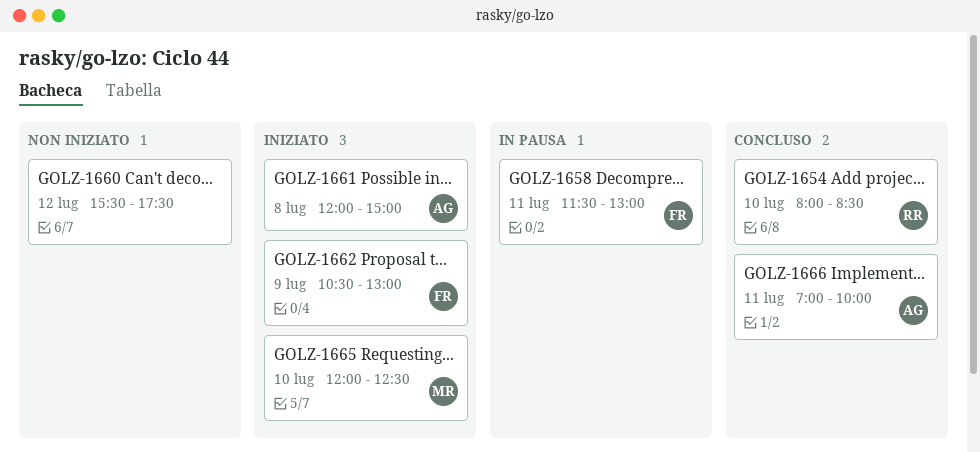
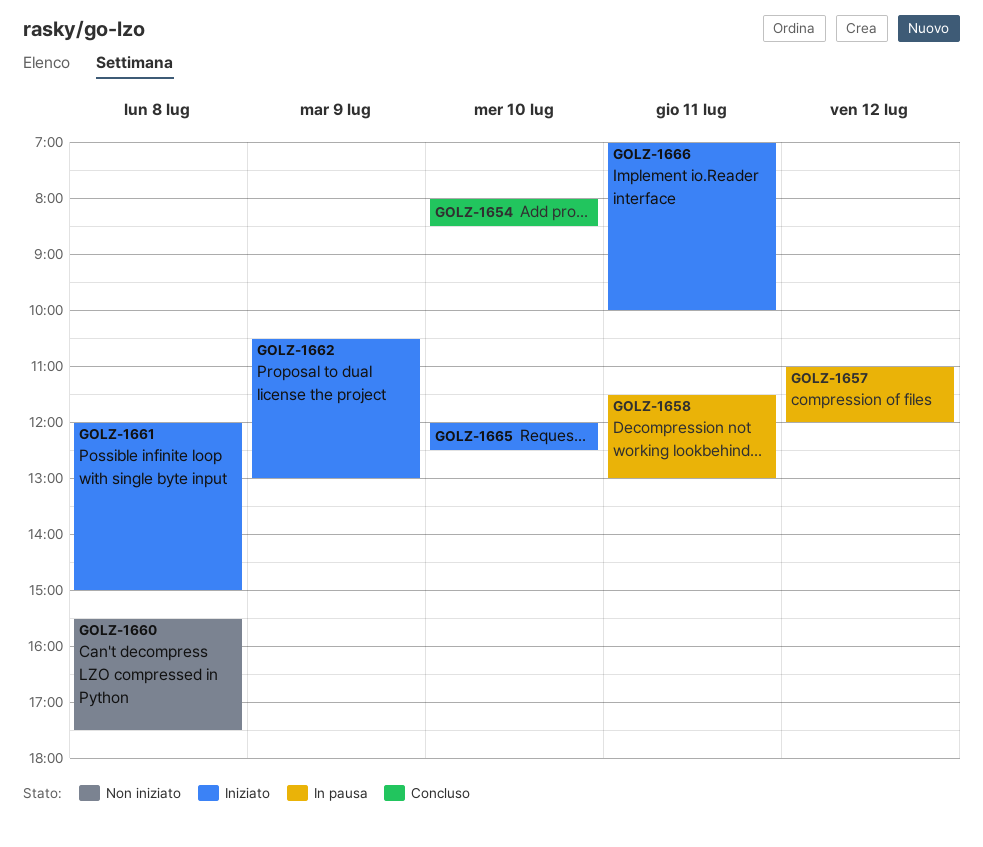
GOLZ-1657: none -> present
GOLZ-1660, day: Jul 12 -> Jul 8
GOLZ-1666, status: Concluso -> Iniziato

